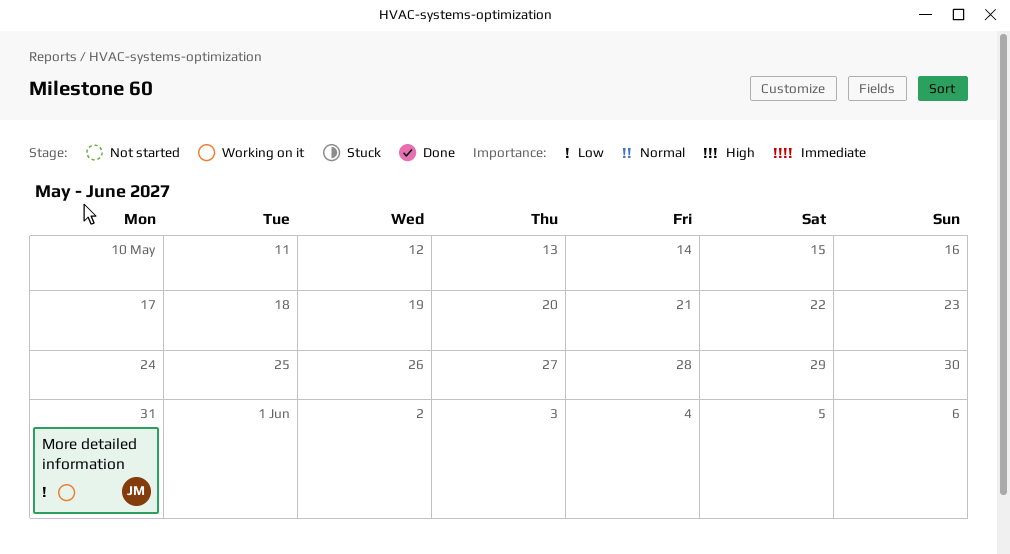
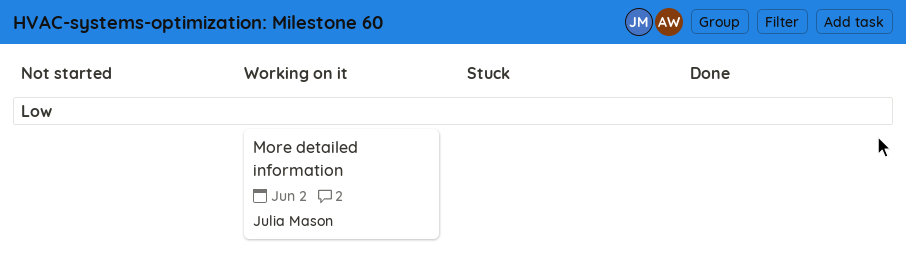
More detailed information, due: May 31 -> Jun 2

